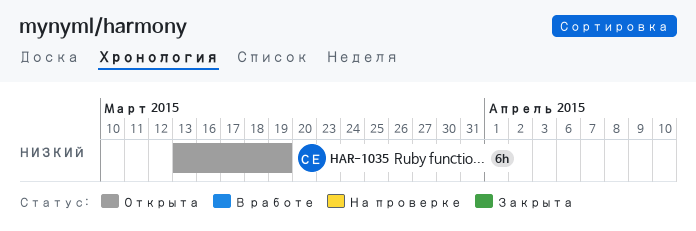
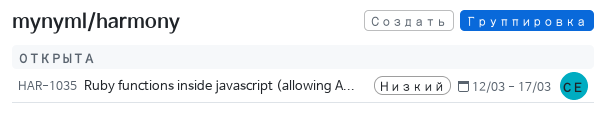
HAR-1035, start: Mar 13 -> Mar 12
HAR-1035, due: Mar 19 -> Mar 17

